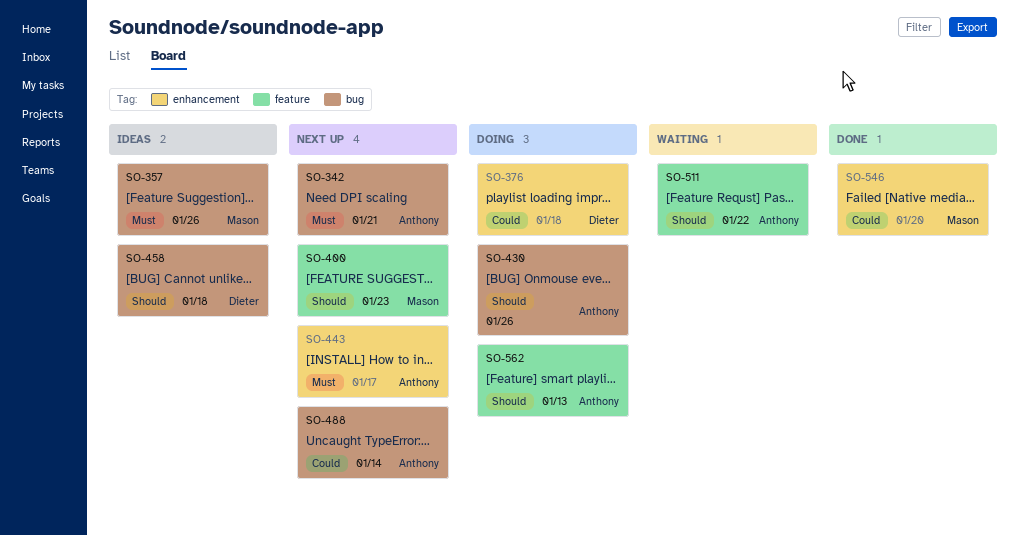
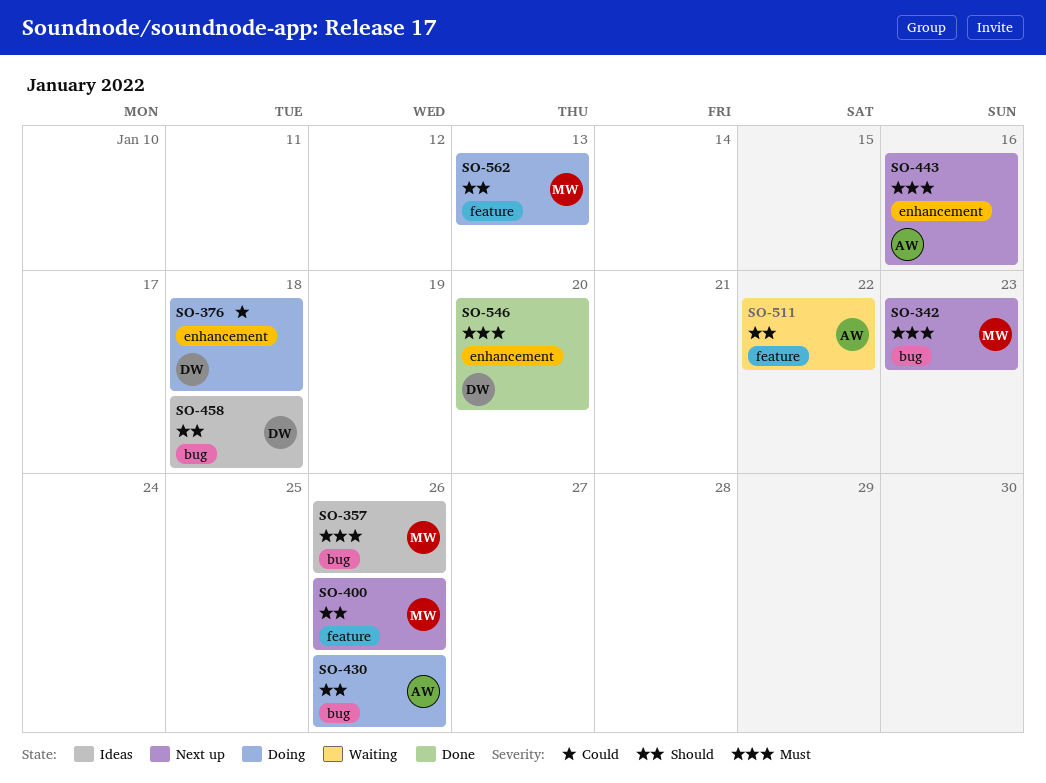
SO-342, owner: Anthony -> Mason
SO-342, due: Jan 21 -> Jan 23
SO-400, due: Jan 23 -> Jan 26
SO-443, due: Jan 17 -> Jan 16
SO-488: present -> none
SO-546, owner: Mason -> Dieter
SO-546, priority: Could -> Must
SO-562, owner: Anthony -> Mason

